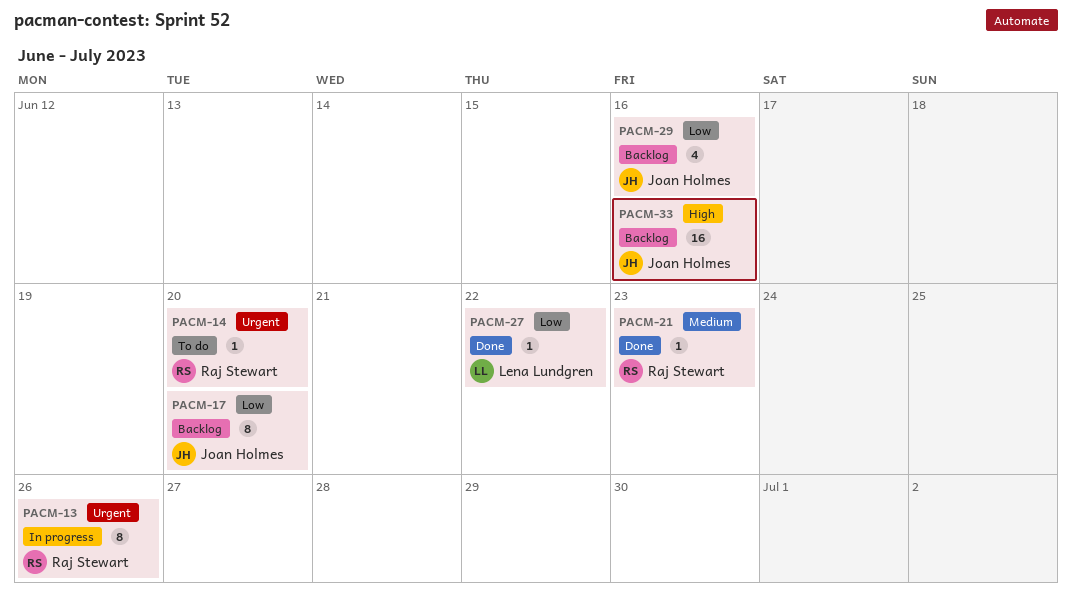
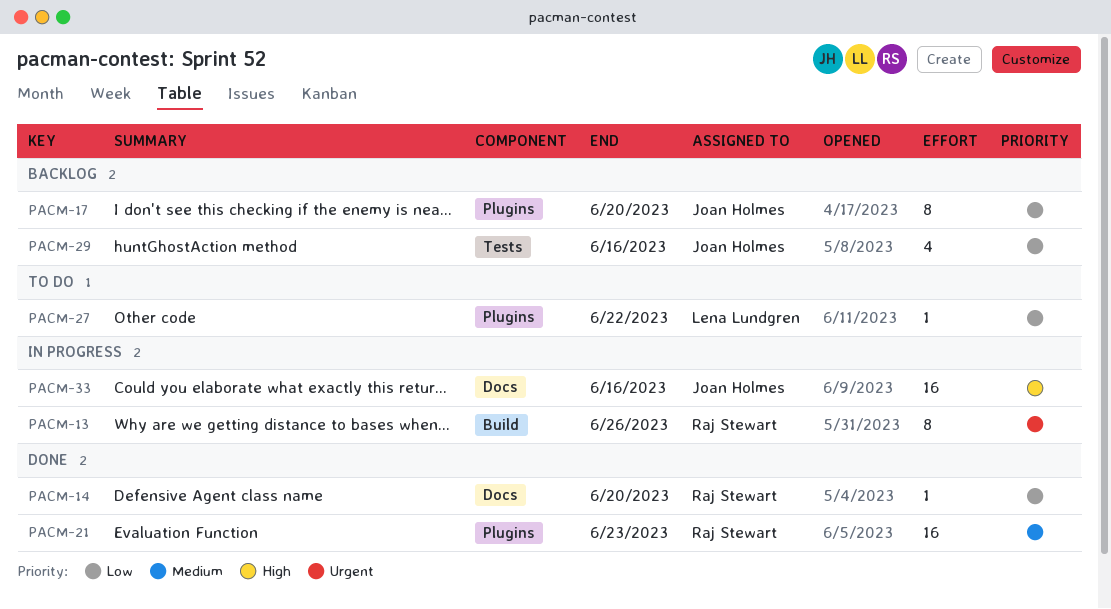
PACM-14, status: To do -> Done
PACM-14, priority: Urgent -> Low
PACM-21, estimate: 1 -> 16
PACM-27, status: Done -> To do
PACM-33, status: Backlog -> In progress

